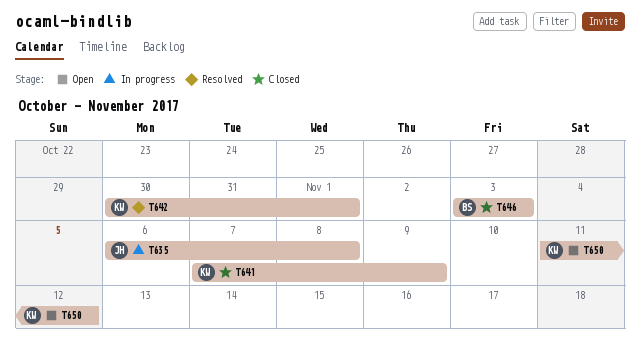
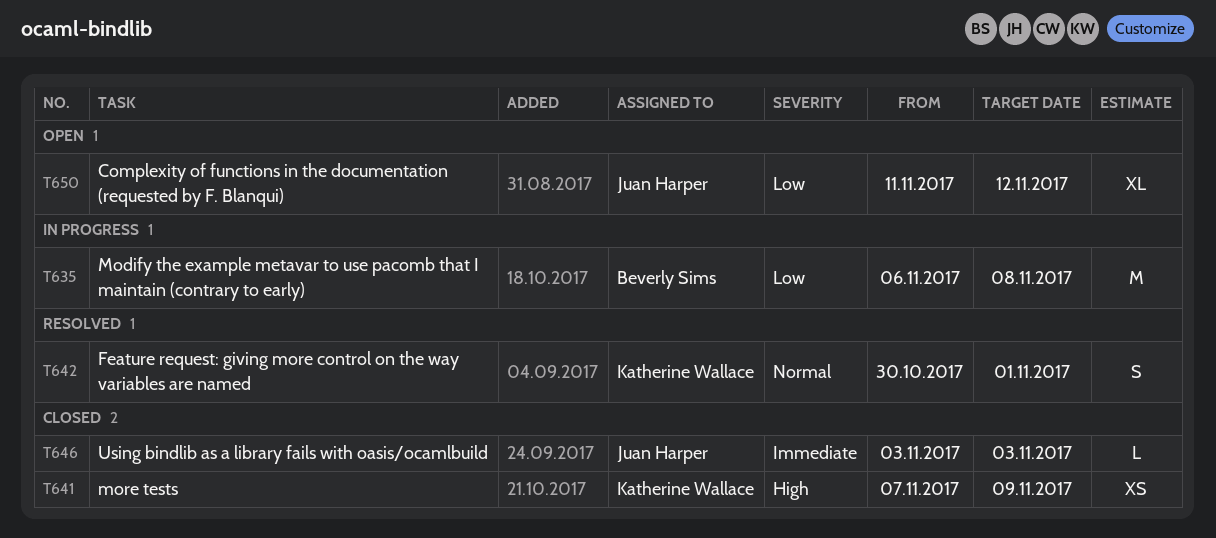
T635, owner: Juan Harper -> Beverly Sims
T646, owner: Beverly Sims -> Juan Harper
T650, owner: Katherine Wallace -> Juan Harper

